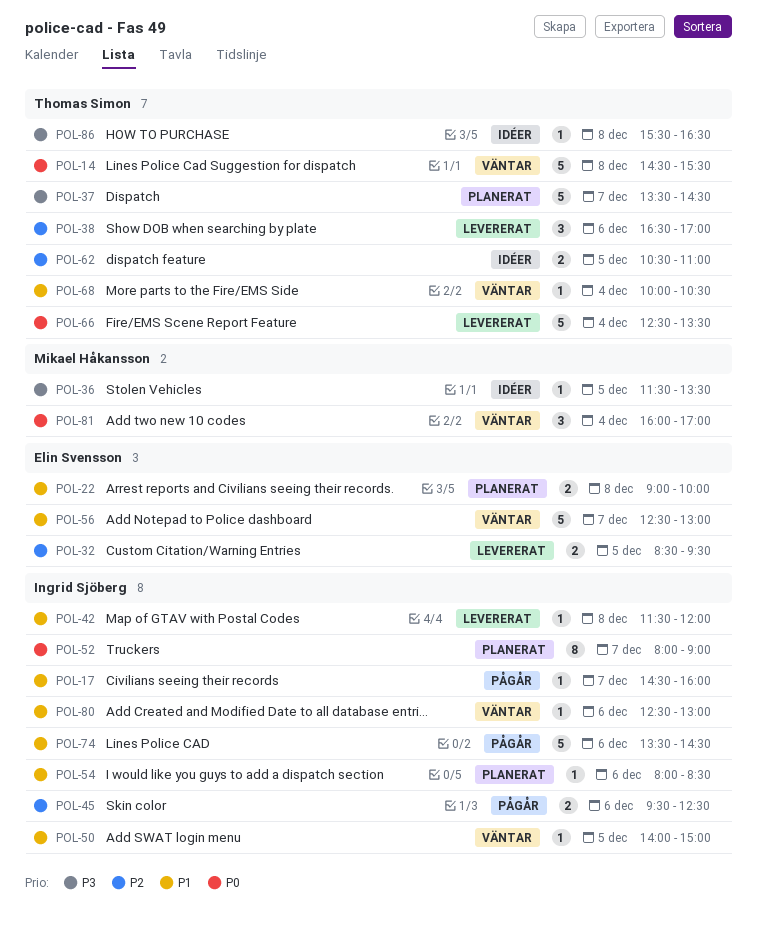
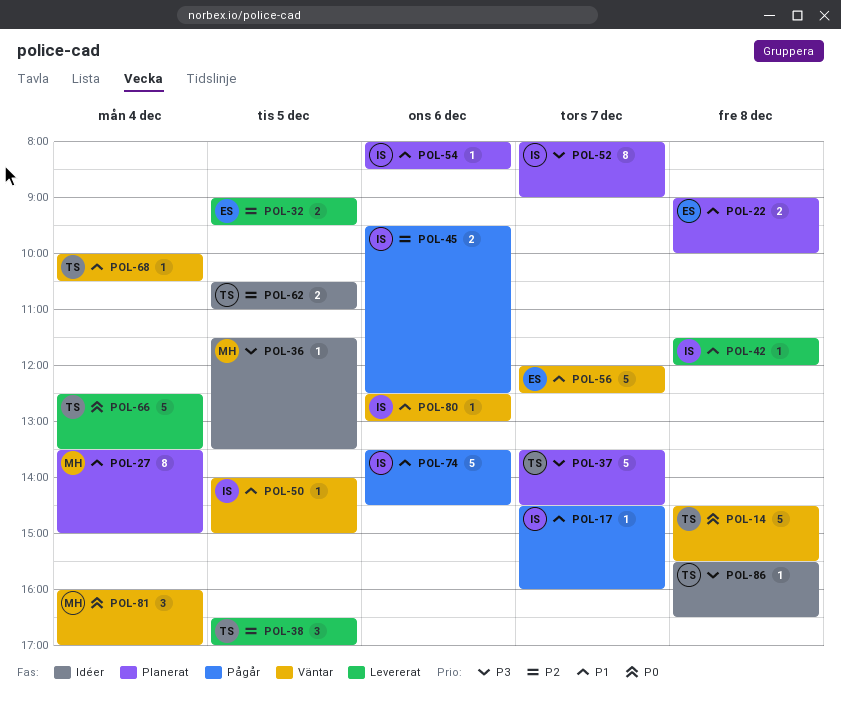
POL-27: none -> present
POL-32, begins: 08:30 -> 09:00
POL-38, day: Dec 6 -> Dec 5
POL-52, priority: P0 -> P3
POL-56, begins: 12:30 -> 12:00
POL-56, ends: 13:00 -> 12:30

